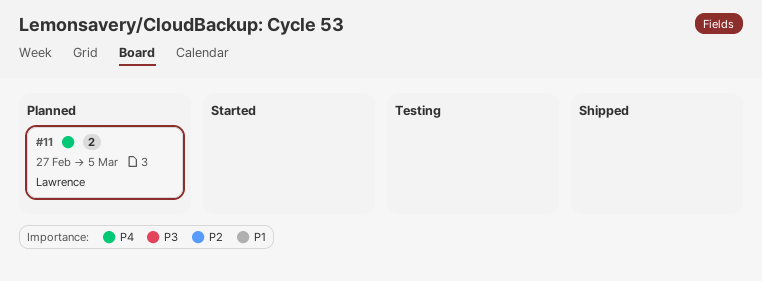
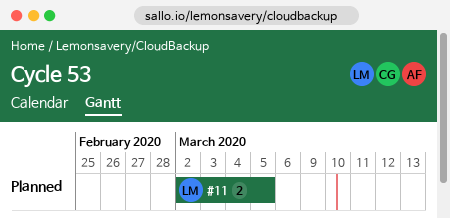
#11, start: Feb 27 -> Mar 2

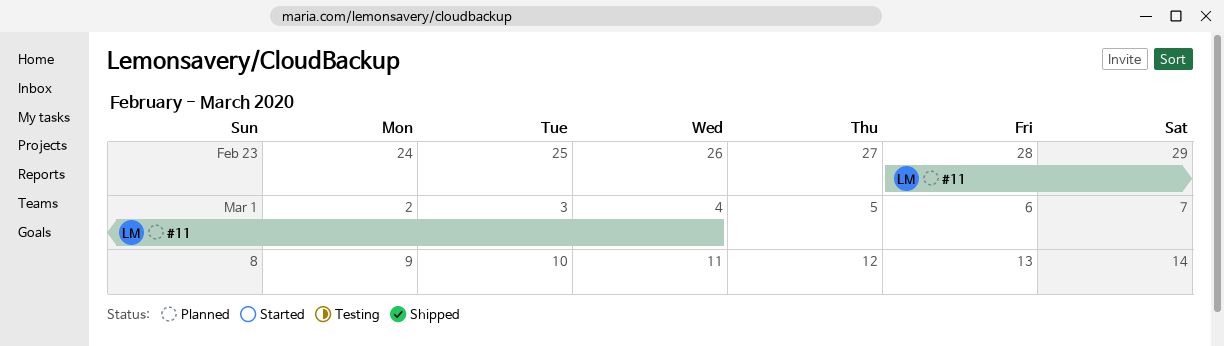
#11, start: Mar 2 -> Feb 28
#11, due: Mar 5 -> Mar 4

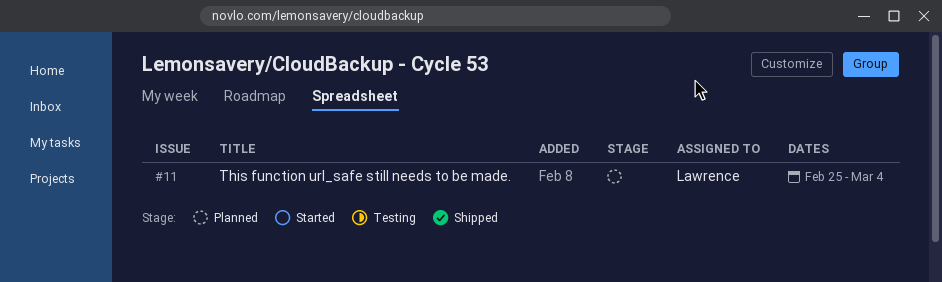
#11, start: Feb 28 -> Feb 25

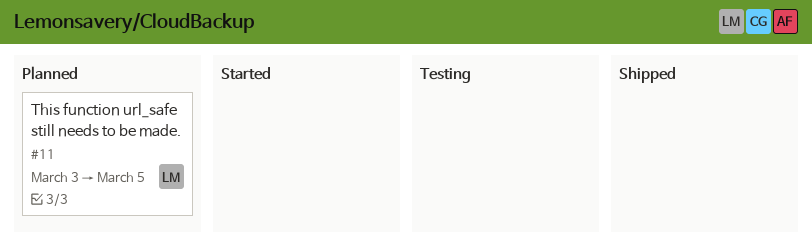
#11, start: Feb 25 -> Mar 3
#11, due: Mar 4 -> Mar 5

